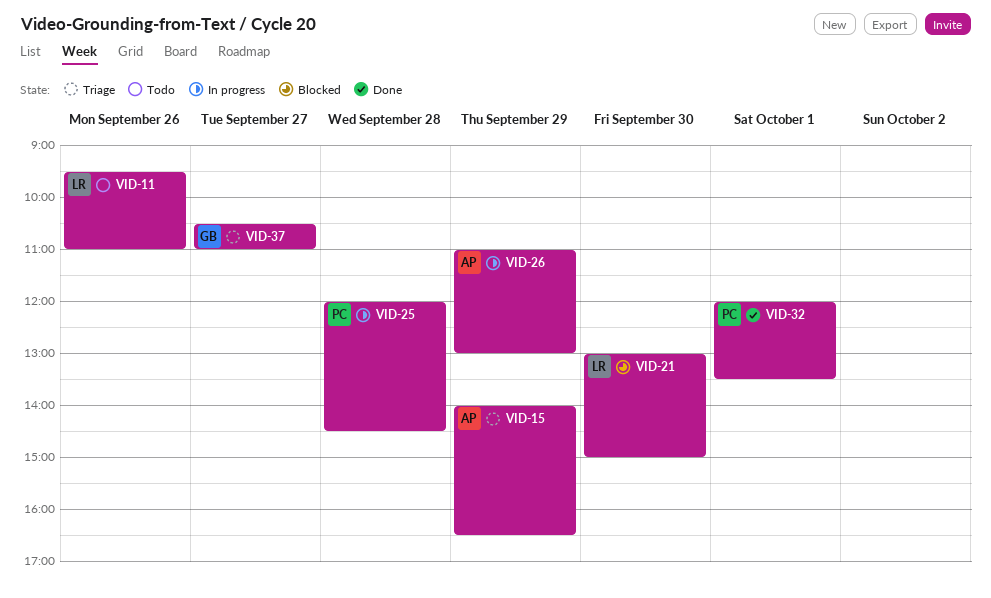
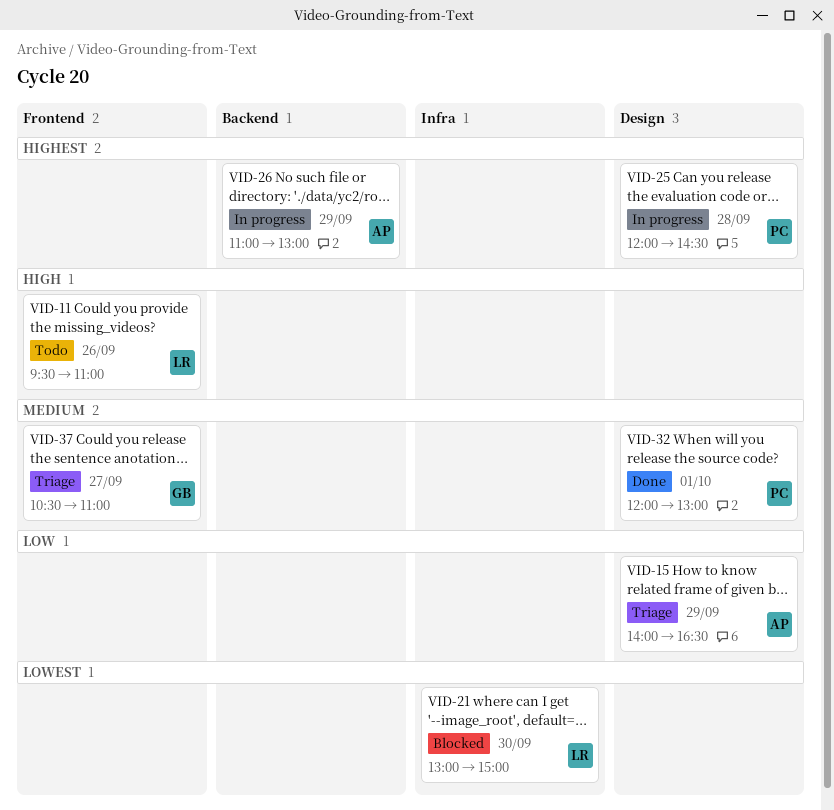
VID-32, ends: 13:30 -> 13:00

